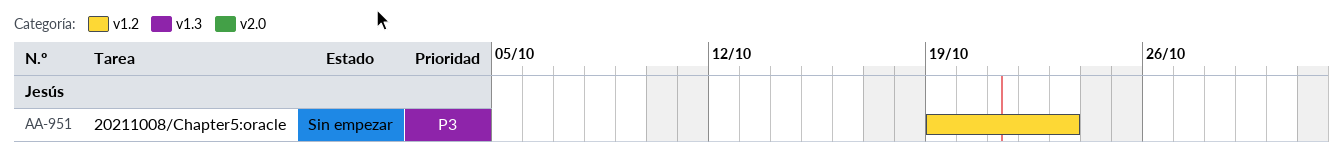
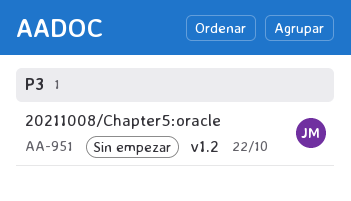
AA-951, due: Oct 23 -> Oct 22

